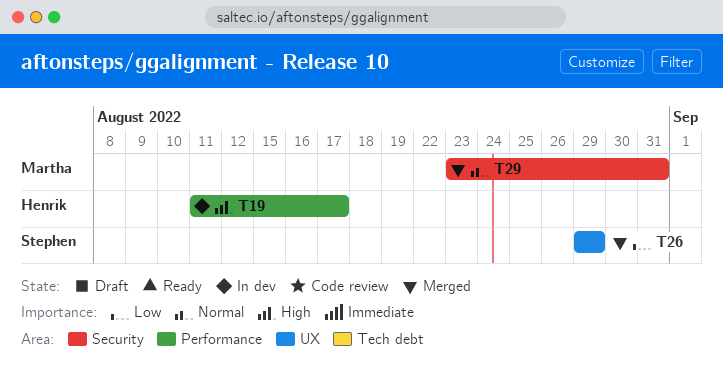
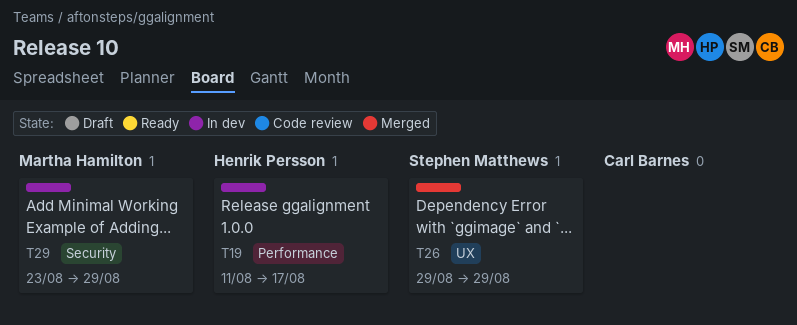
T29, status: Merged -> In dev
T29, due: Aug 31 -> Aug 29

